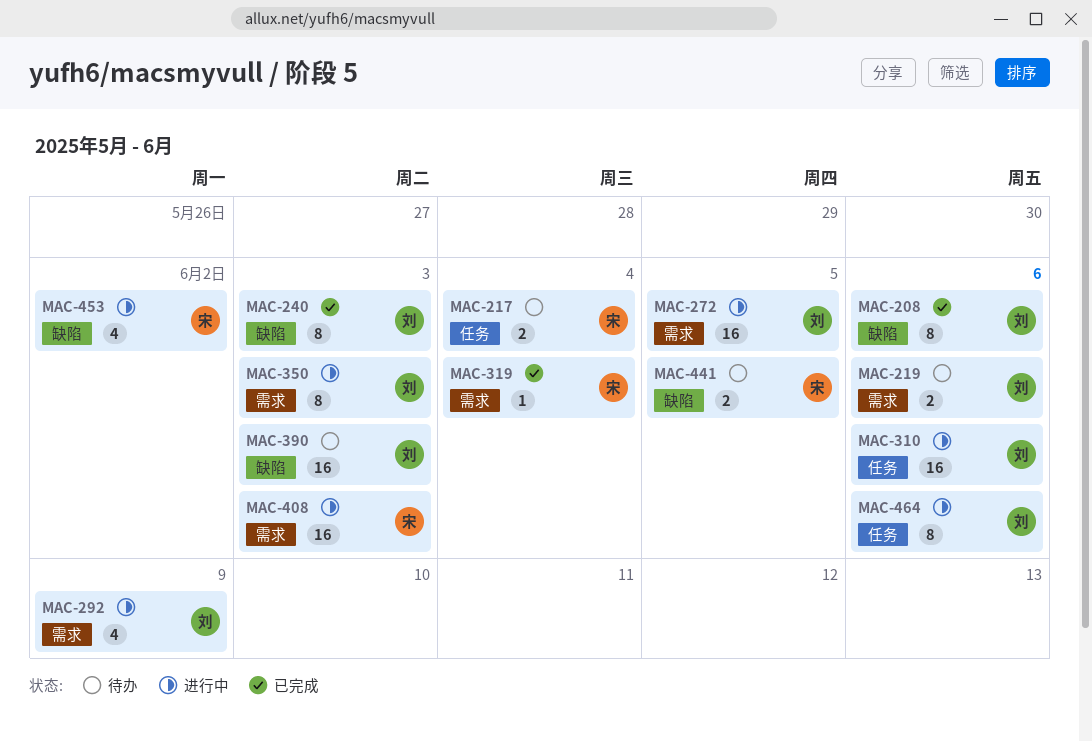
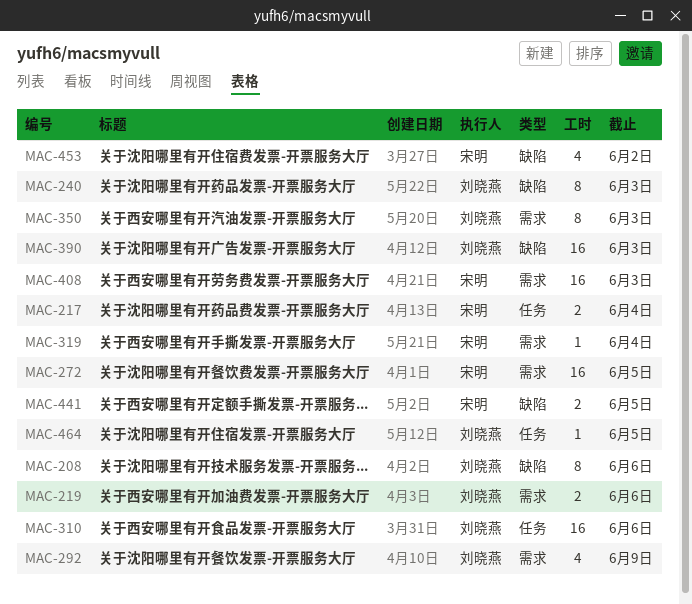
MAC-272, owner: 刘晓燕 -> 宋明
MAC-464, estimate: 8 -> 1
MAC-464, due: Jun 6 -> Jun 5

